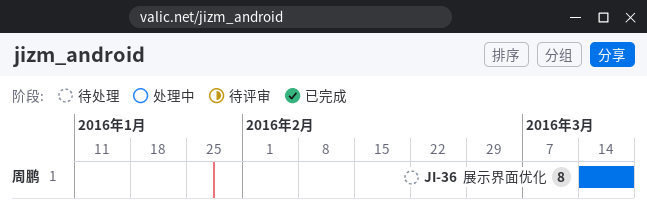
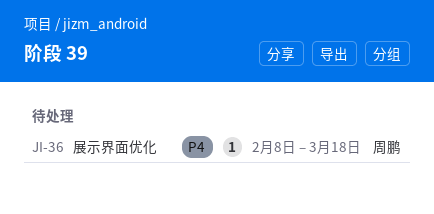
JI-36, estimate: 8 -> 1
JI-36, start: Mar 14 -> Feb 8

